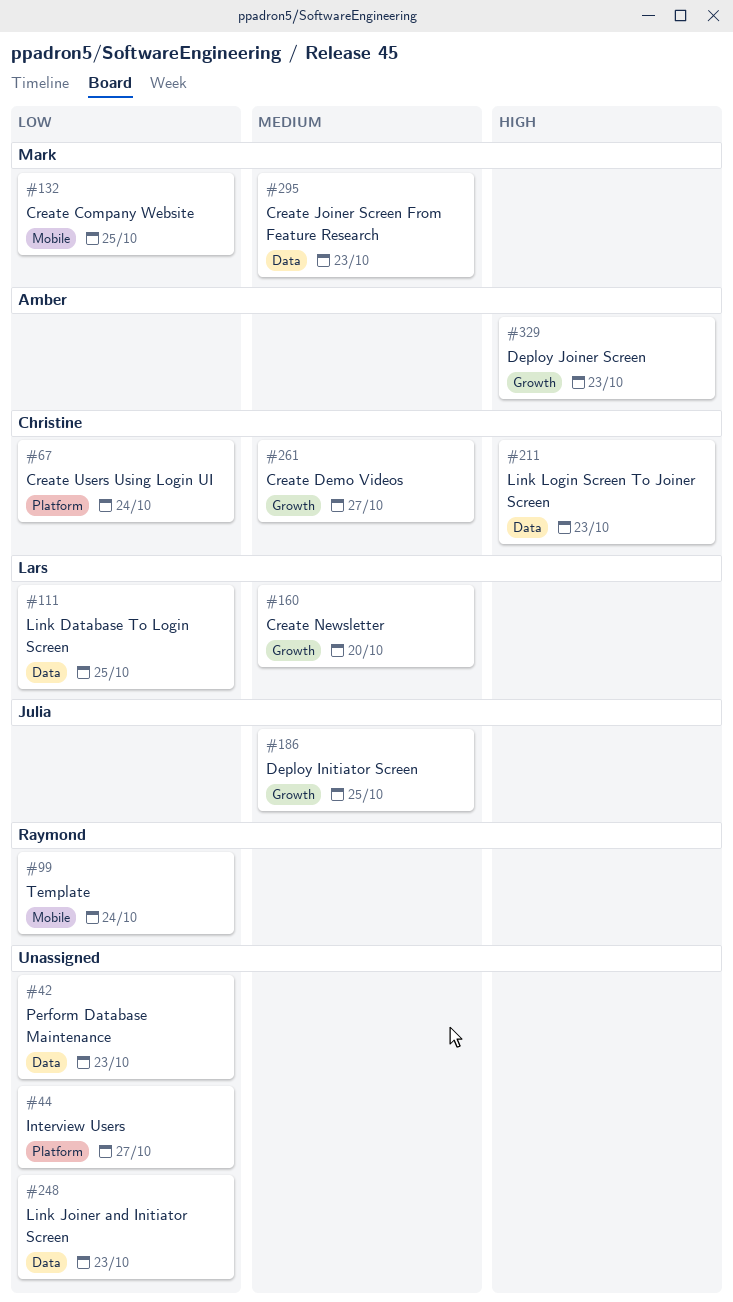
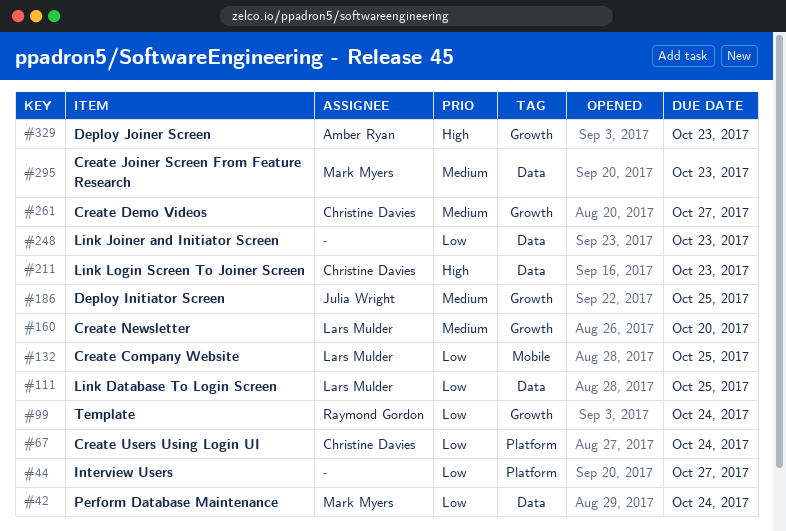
#42, owner: none -> Mark Myers
#42, due: Oct 23 -> Oct 24
#99, label: Mobile -> Growth
#132, owner: Mark Myers -> Lars Mulder

